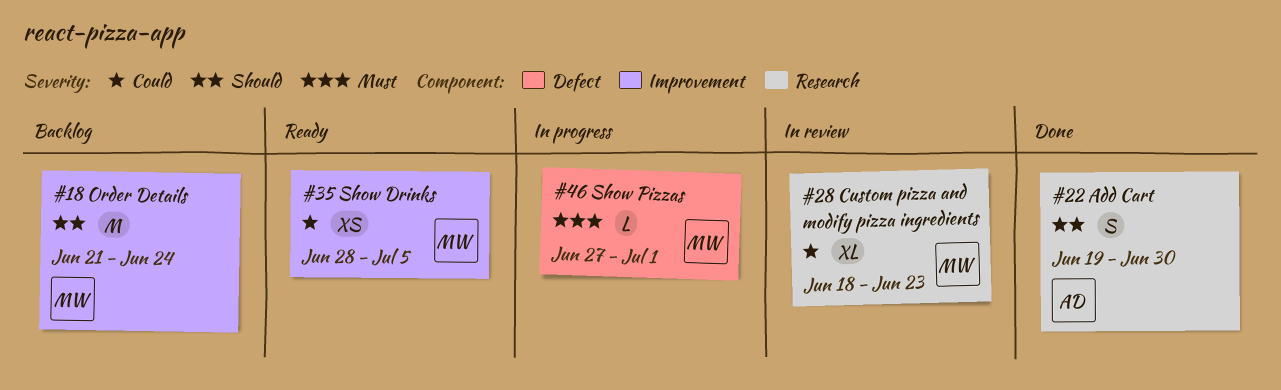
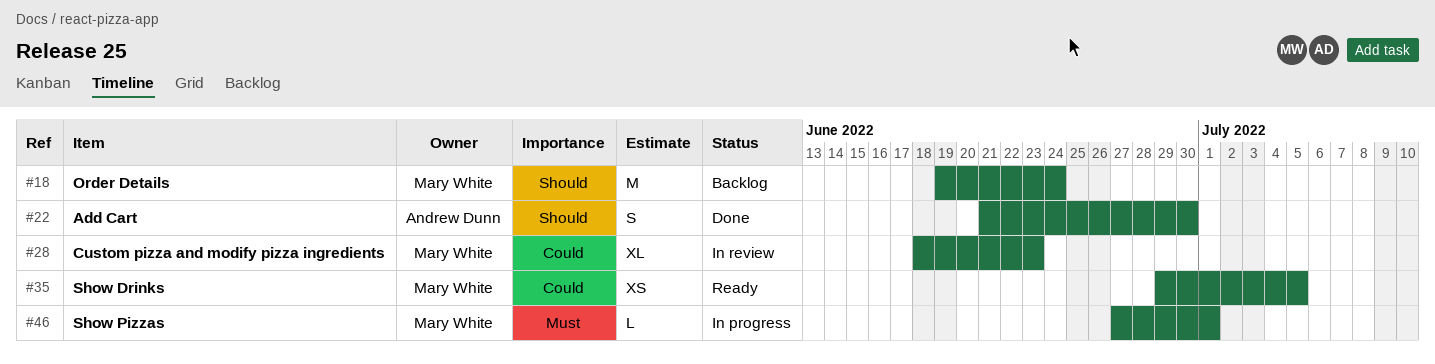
#18, start: Jun 21 -> Jun 19
#22, start: Jun 19 -> Jun 21
#35, start: Jun 28 -> Jun 29

